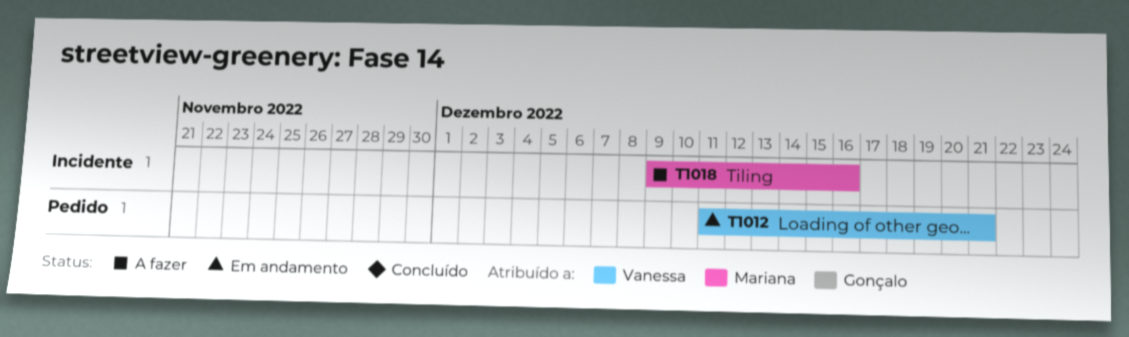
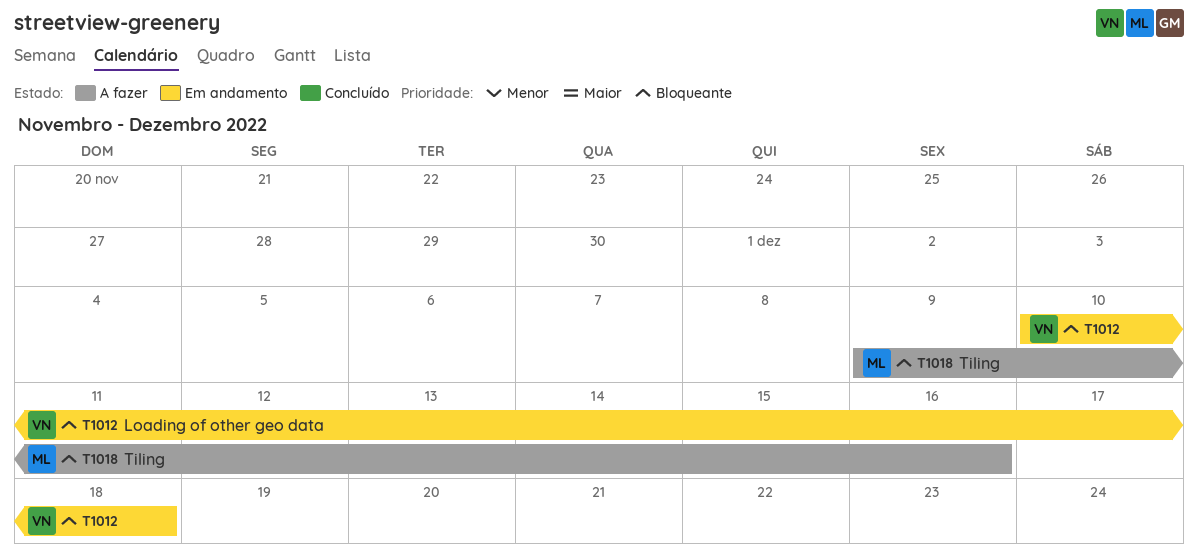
T1012, start: Dec 11 -> Dec 10
T1012, due: Dec 21 -> Dec 18

